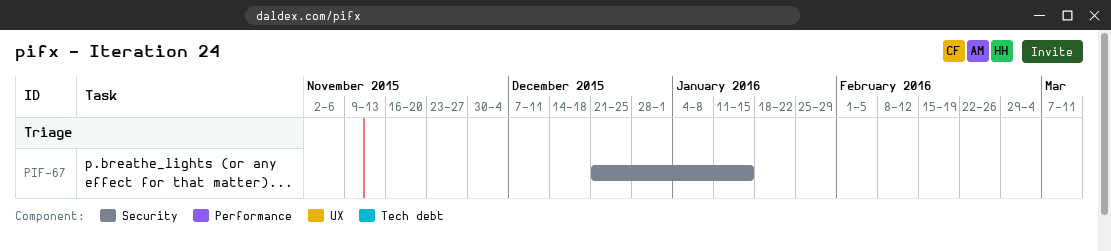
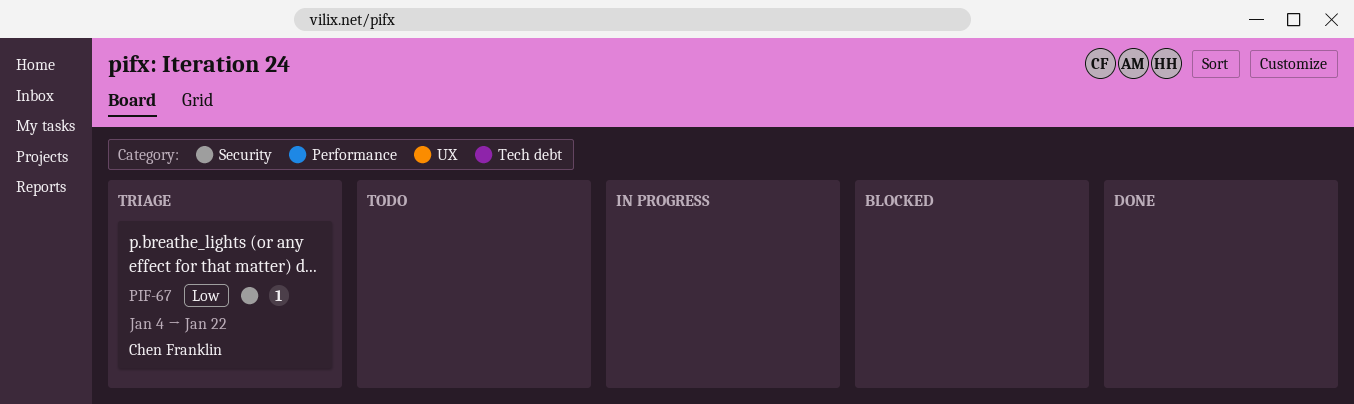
PIF-67, start: Dec 21 -> Jan 4
PIF-67, due: Jan 15 -> Jan 22

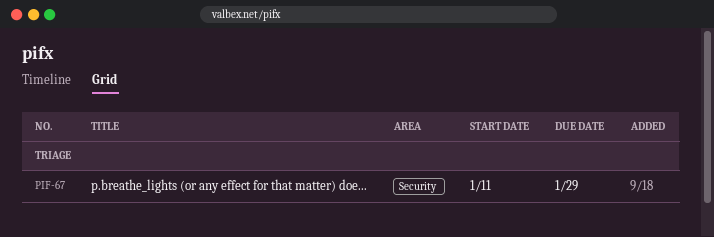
PIF-67, start: Jan 4 -> Jan 11
PIF-67, due: Jan 22 -> Jan 29

